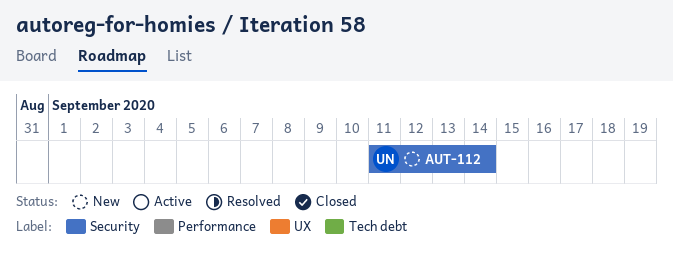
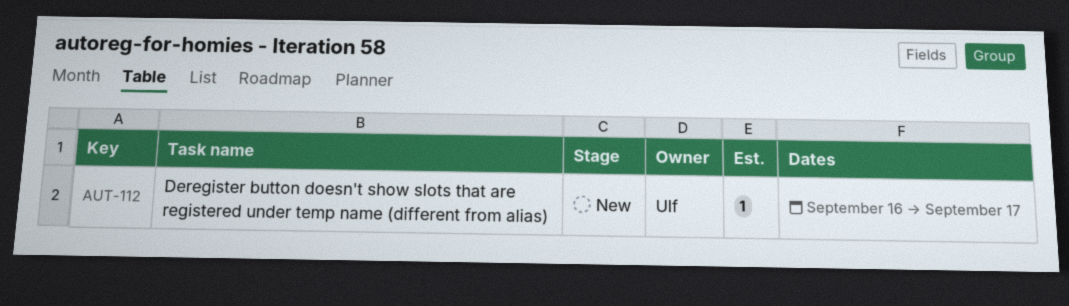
AUT-112, start: Sep 11 -> Sep 16
AUT-112, due: Sep 14 -> Sep 17

